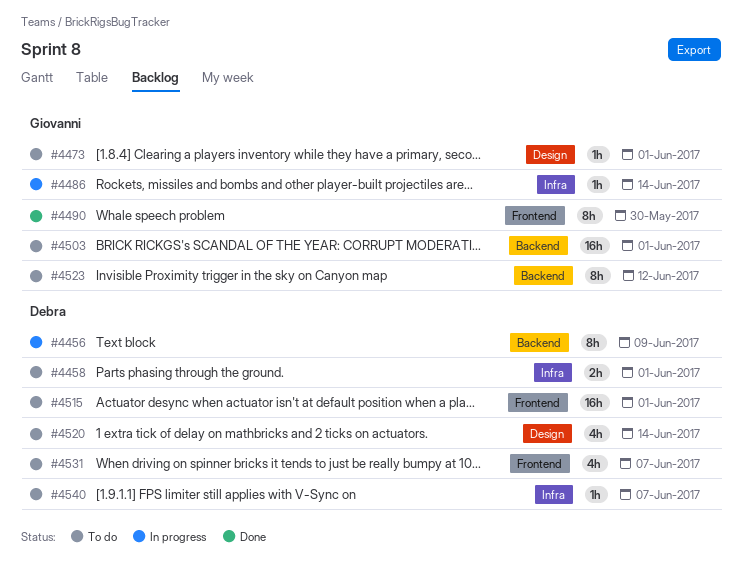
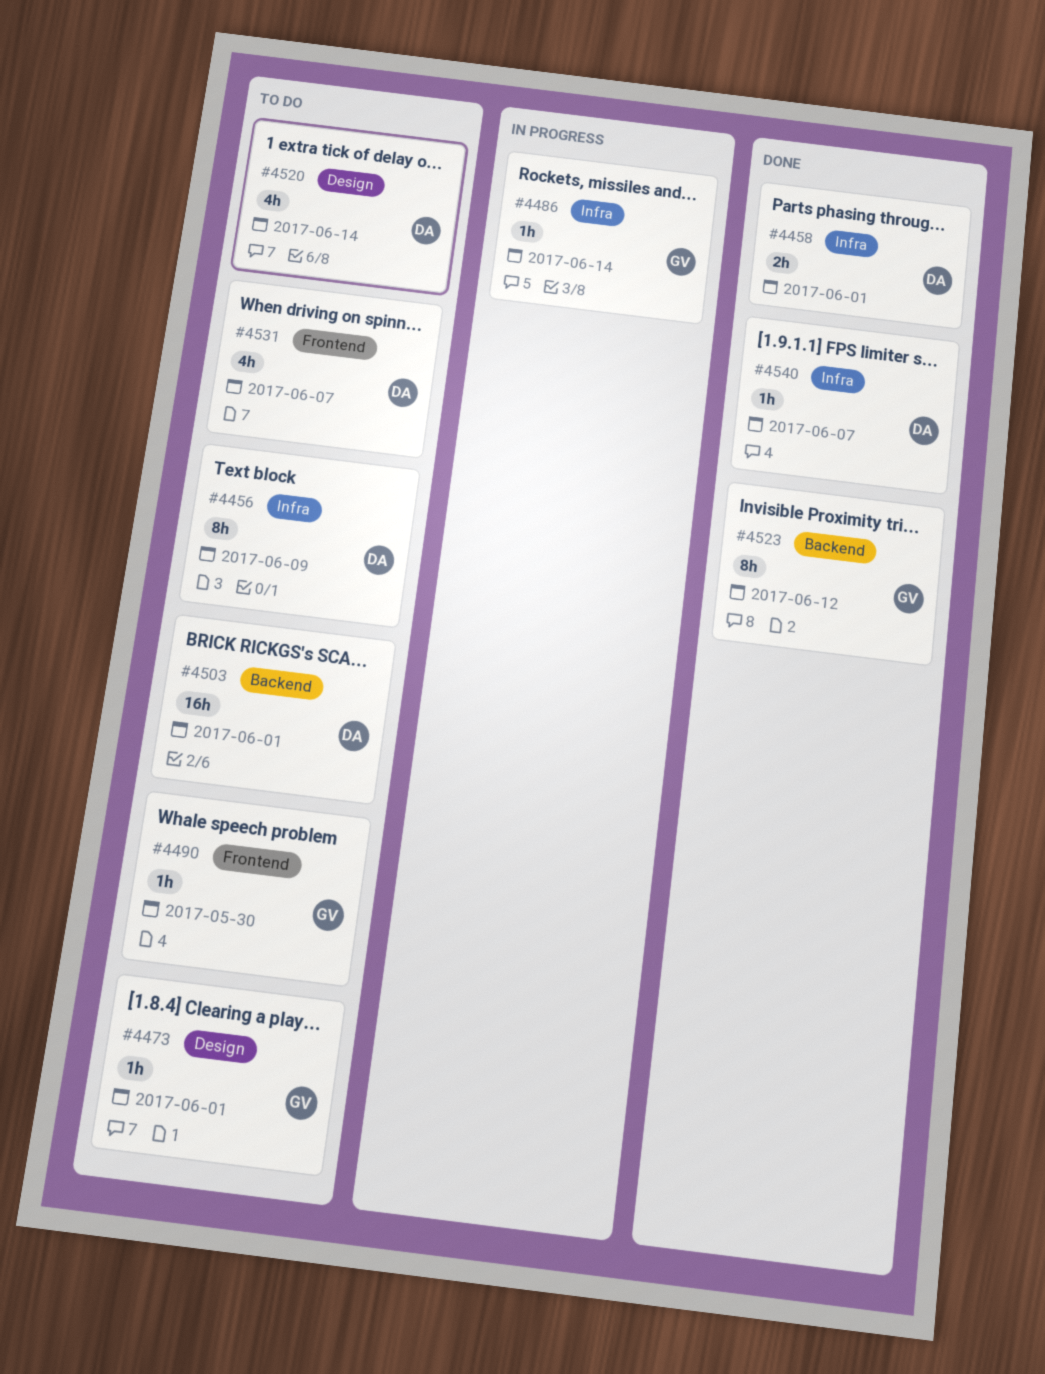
#4456, status: In progress -> To do
#4456, label: Backend -> Infra
#4458, status: To do -> Done
#4490, status: Done -> To do
#4490, estimate: 8h -> 1h
#4503, owner: Giovanni -> Debra
#4515: present -> none
#4523, status: To do -> Done
#4540, status: To do -> Done

